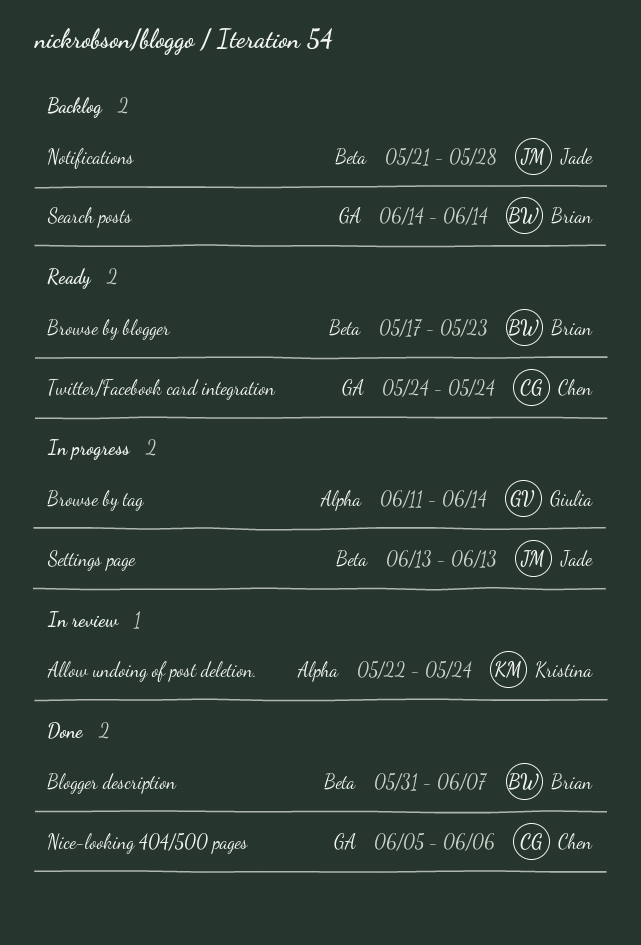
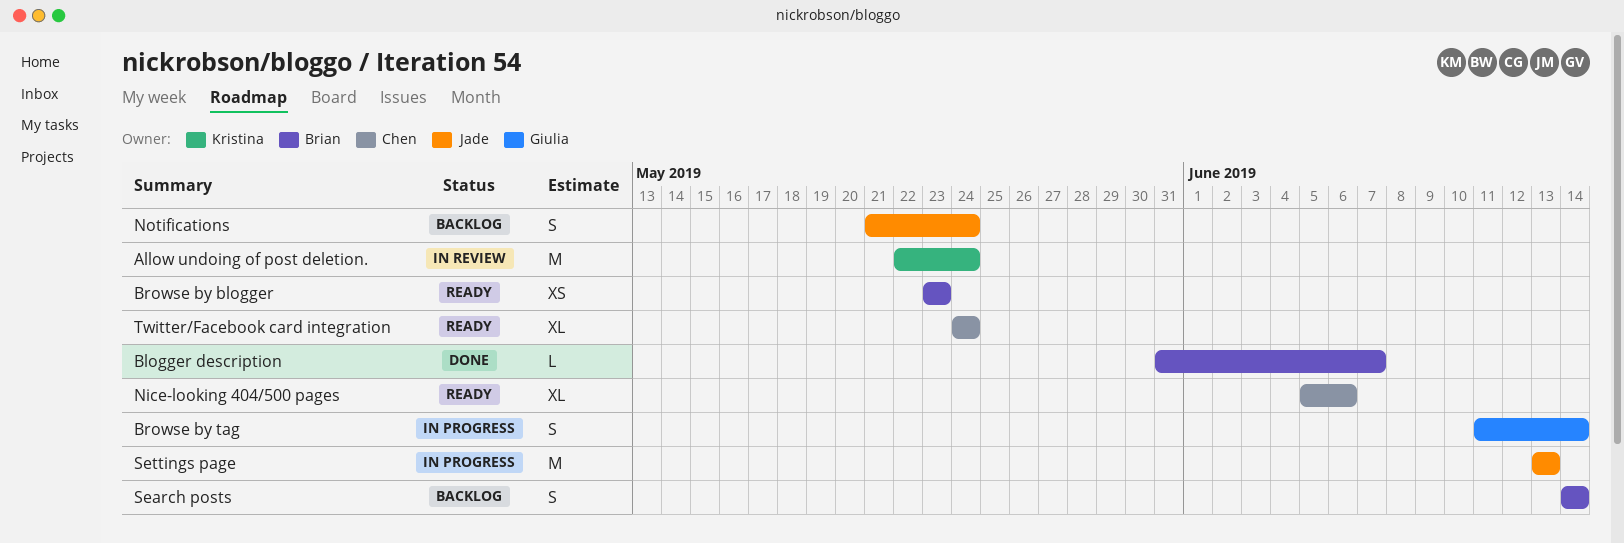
Browse by blogger, start: May 17 -> May 23
Nice-looking 404/500 pages, status: Done -> Ready
Notifications, due: May 28 -> May 24

